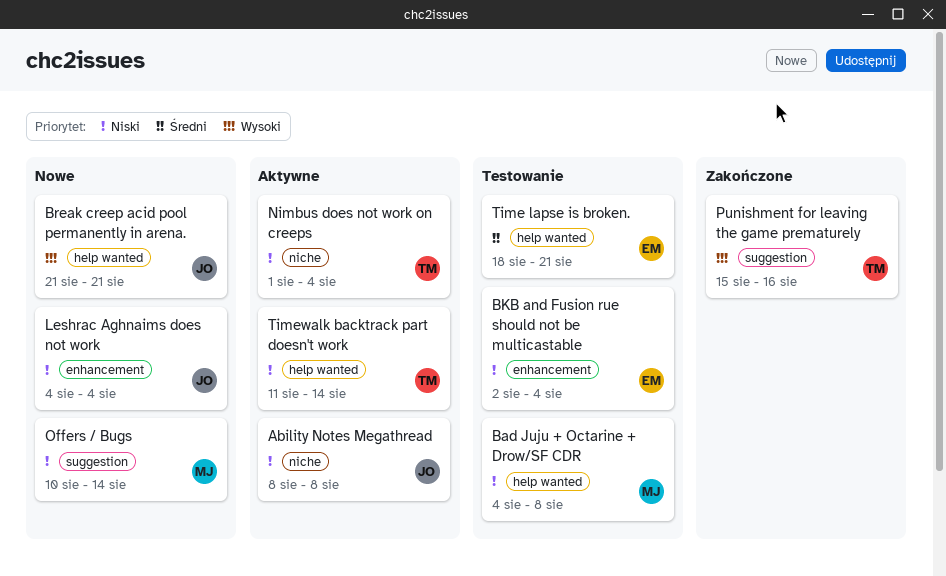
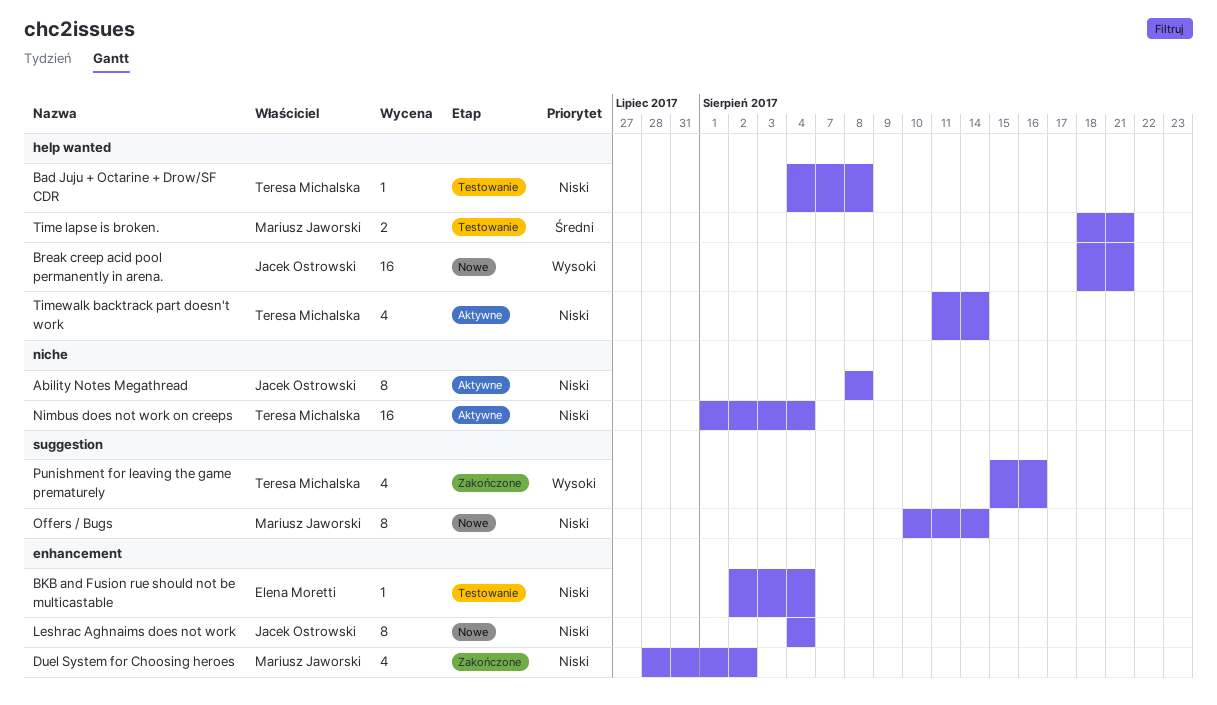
Bad Juju + Octarine + Drow/SF CDR, owner: Mariusz Jaworski -> Teresa Michalska
Break creep acid pool permanently in arena., start: Aug 21 -> Aug 18
Duel System for Choosing heroes: none -> present
Time lapse is broken., owner: Elena Moretti -> Mariusz Jaworski

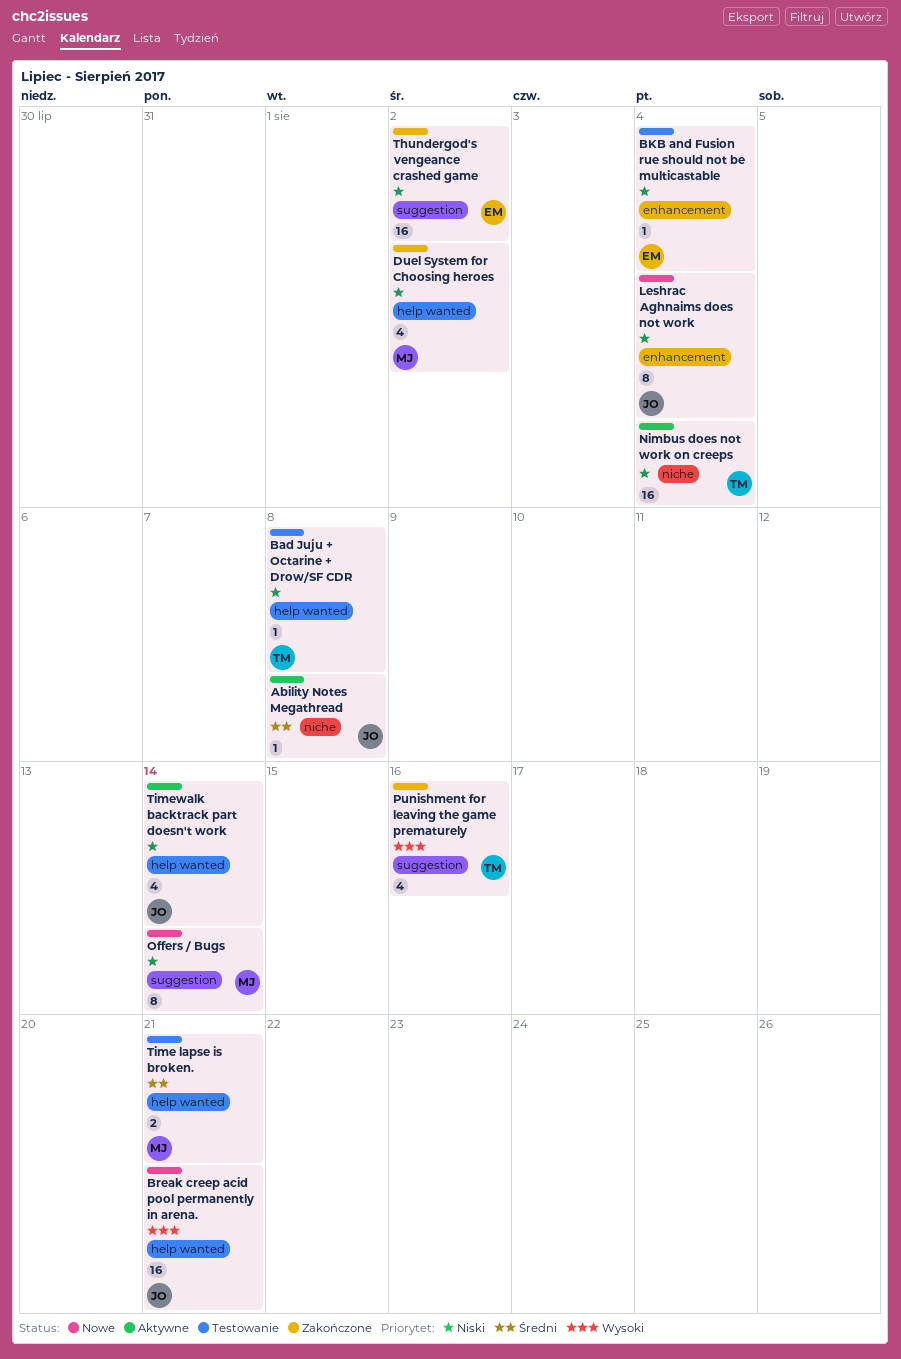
Ability Notes Megathread, priority: Niski -> Średni
Ability Notes Megathread, estimate: 8 -> 1
Duel System for Choosing heroes, label: enhancement -> help wanted
Thundergod's vengeance crashed game: none -> present
Timewalk backtrack part doesn't work, owner: Teresa Michalska -> Jacek Ostrowski

